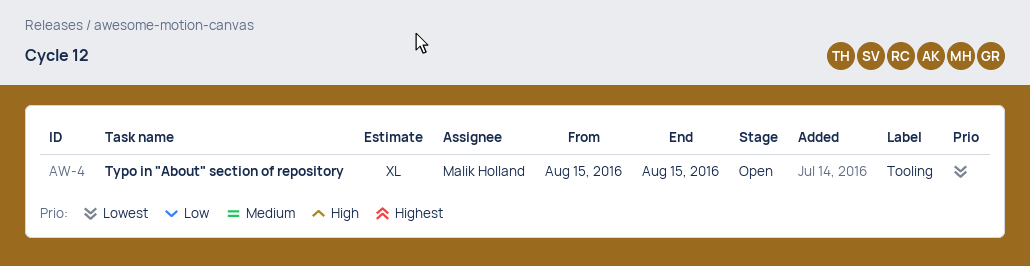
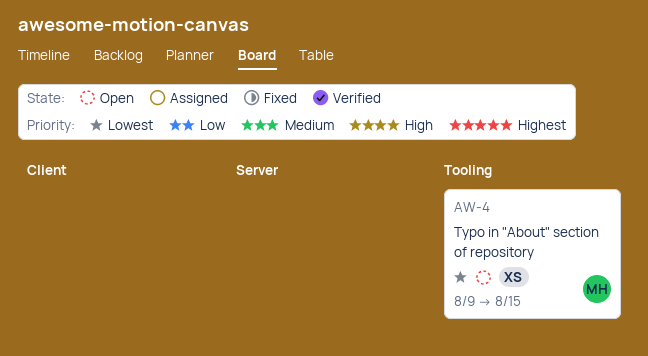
AW-4, estimate: XL -> XS
AW-4, start: Aug 15 -> Aug 9

